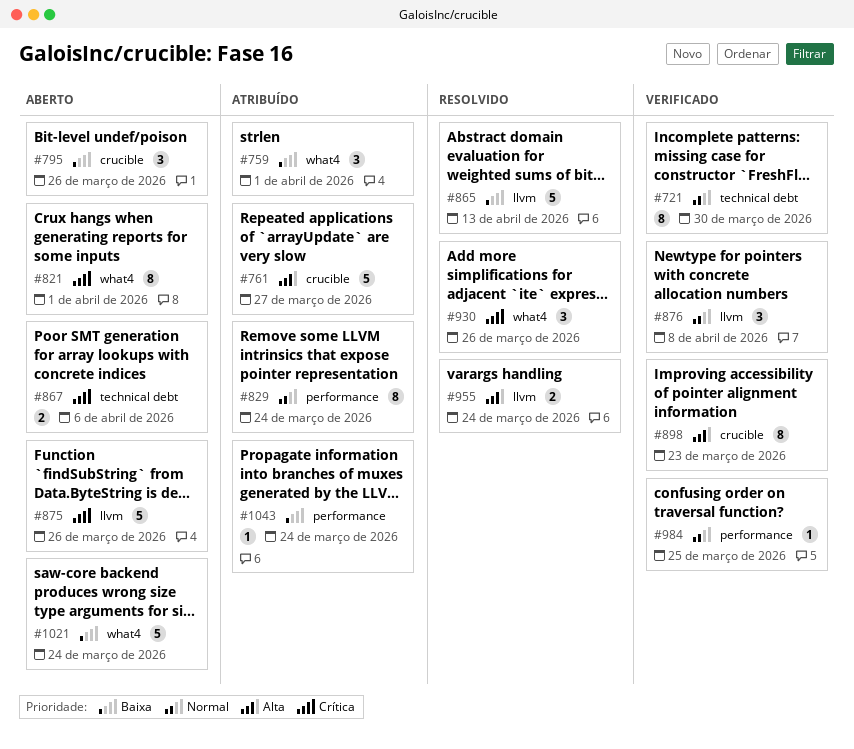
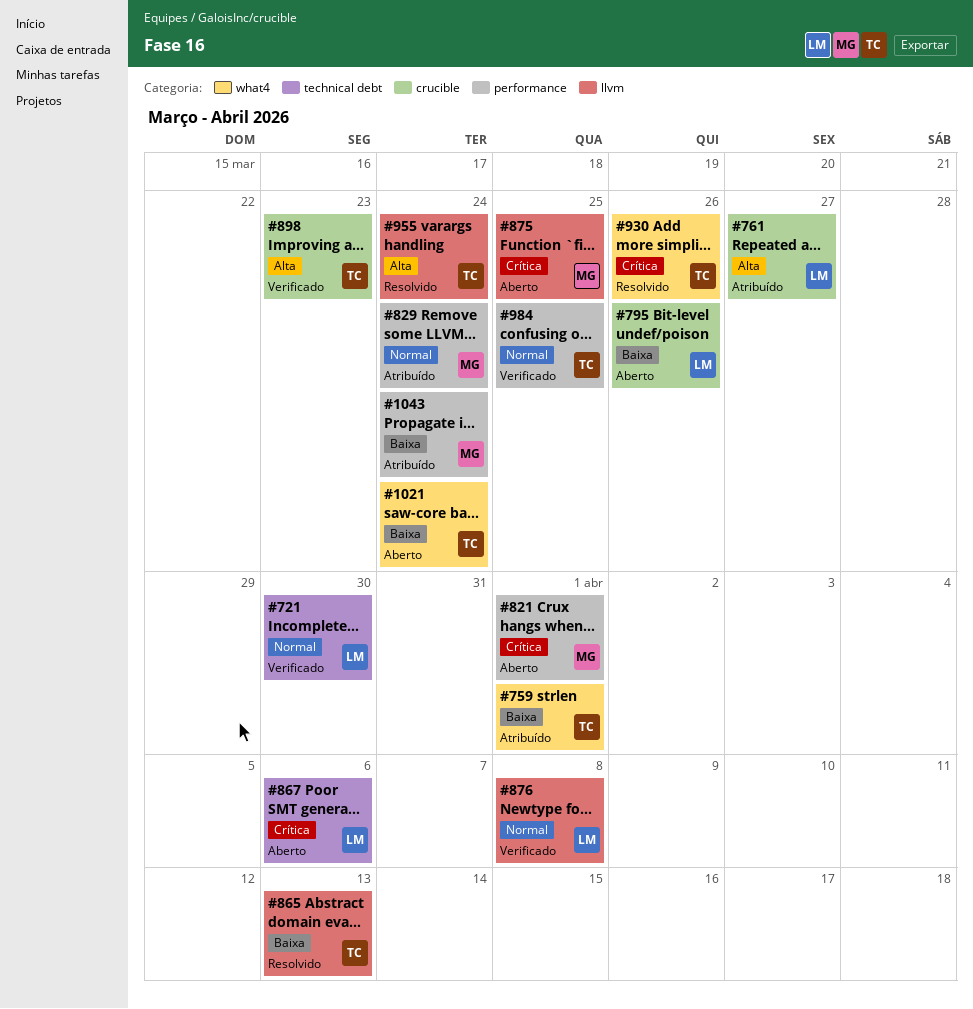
#821, label: what4 -> performance
#875, due: Mar 26 -> Mar 25

